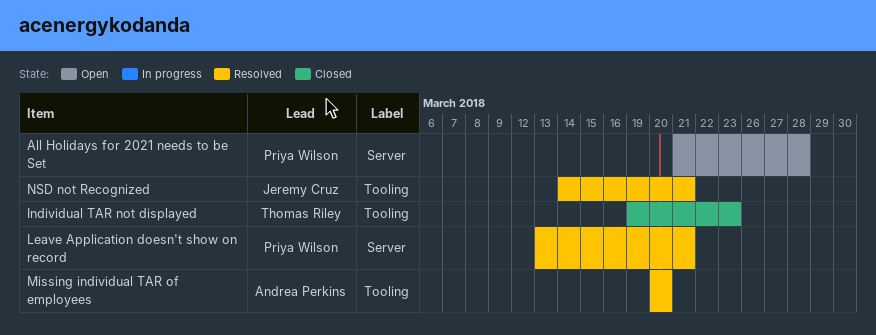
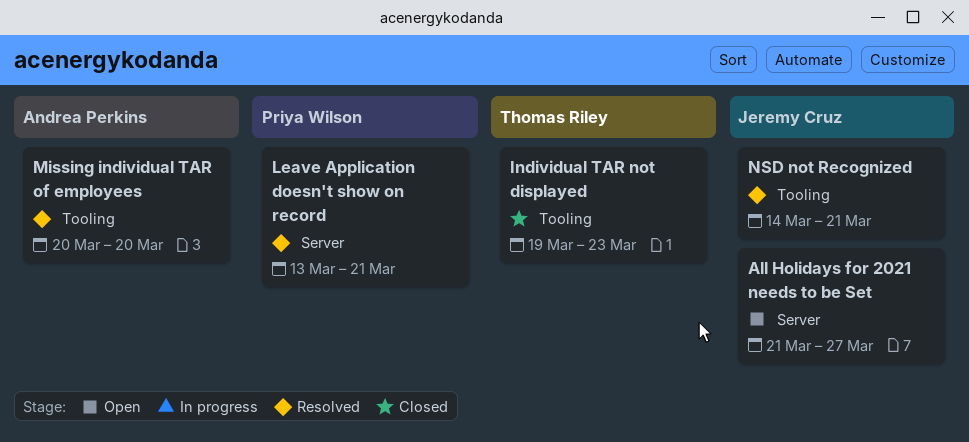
All Holidays for 2021 needs to be Set, owner: Priya Wilson -> Jeremy Cruz
All Holidays for 2021 needs to be Set, due: Mar 28 -> Mar 27

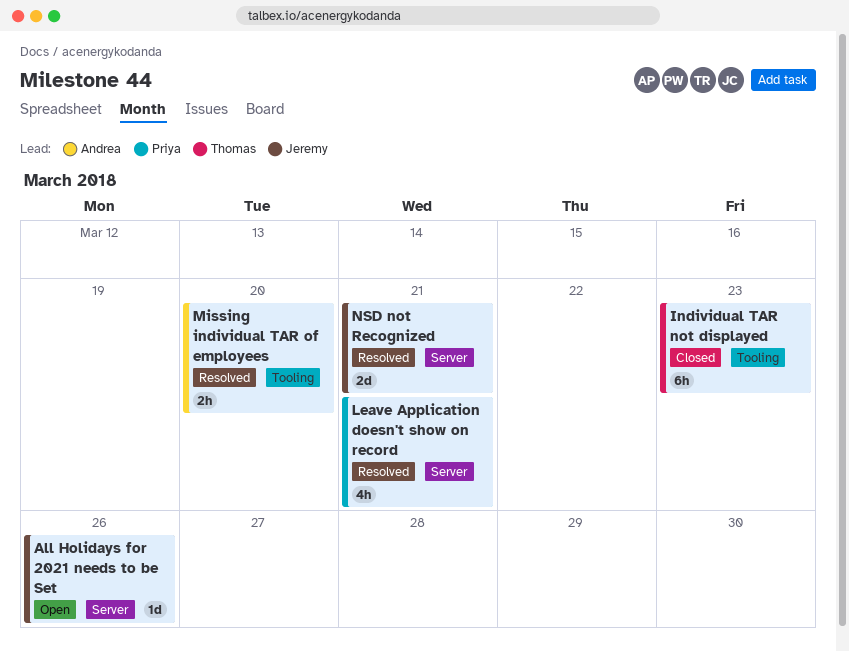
All Holidays for 2021 needs to be Set, due: Mar 27 -> Mar 26
NSD not Recognized, label: Tooling -> Server

